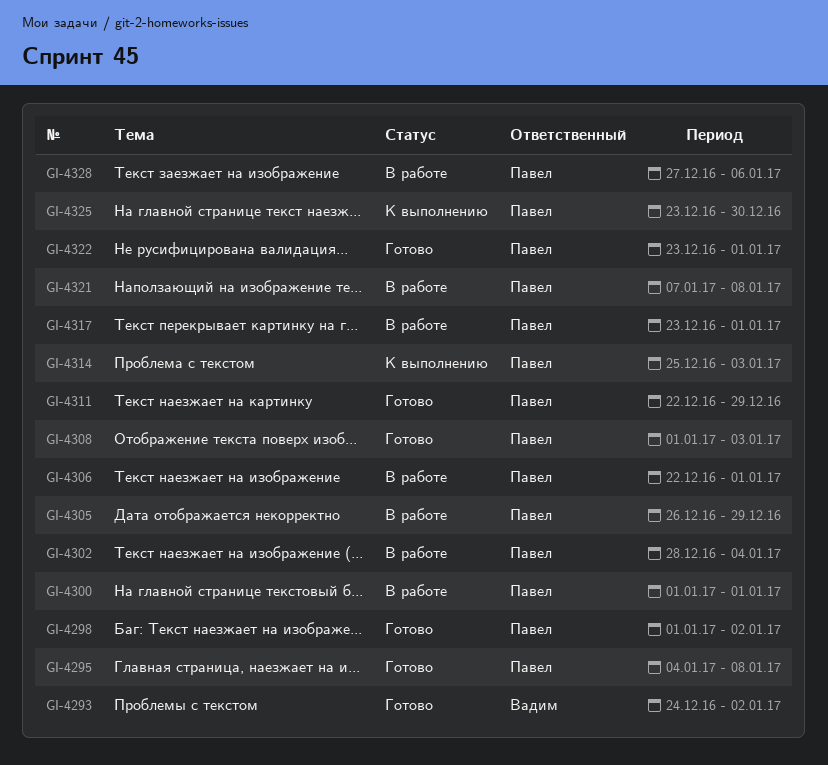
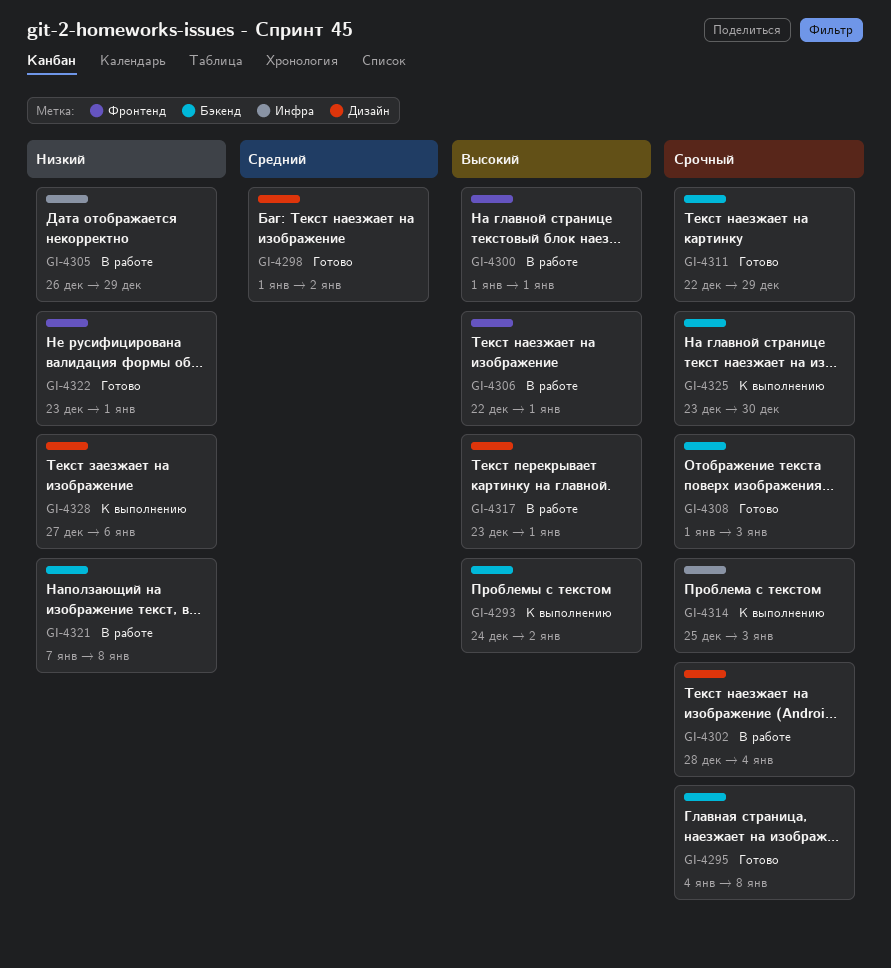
GI-4293, status: Готово -> К выполнению
GI-4328, status: В работе -> К выполнению

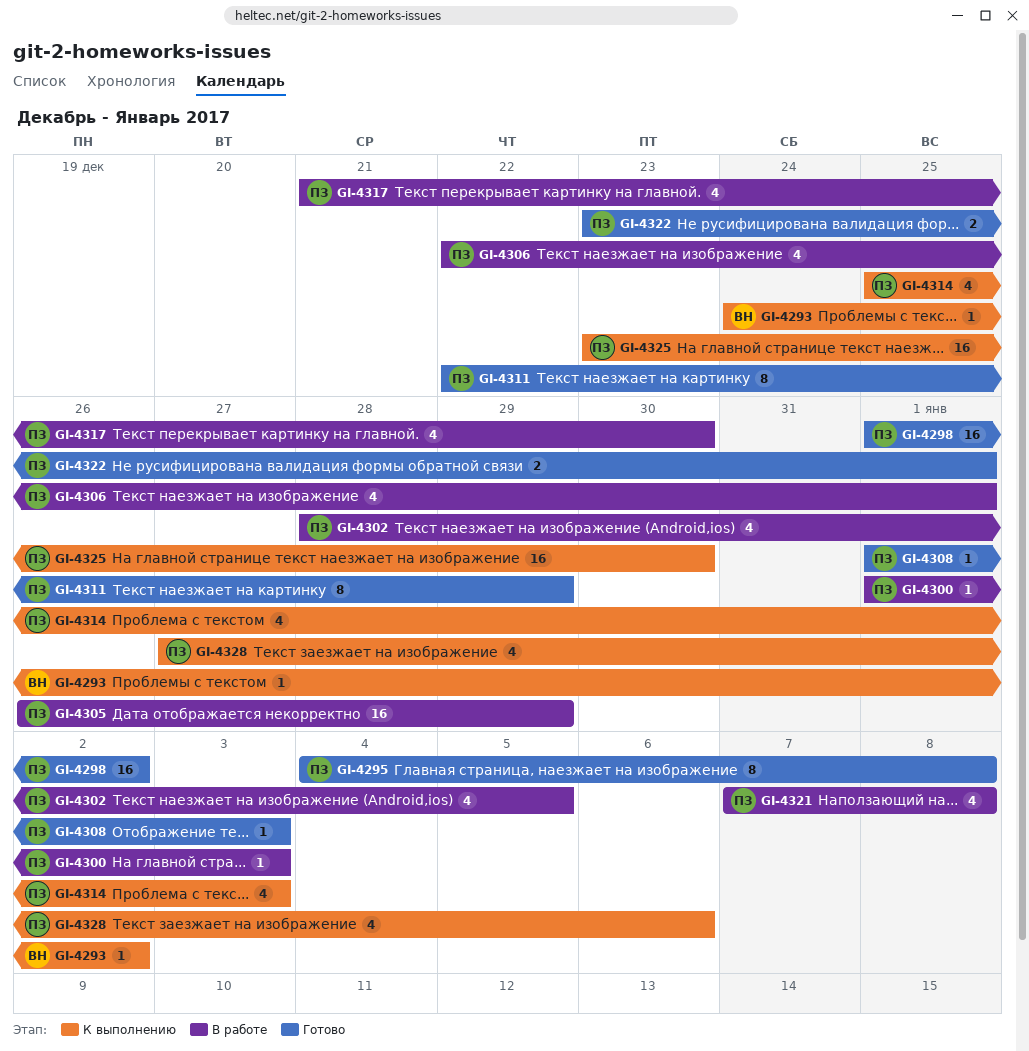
GI-4300, due: Jan 1 -> Jan 3
GI-4302, due: Jan 4 -> Jan 5
GI-4317, start: Dec 23 -> Dec 21
GI-4317, due: Jan 1 -> Dec 30

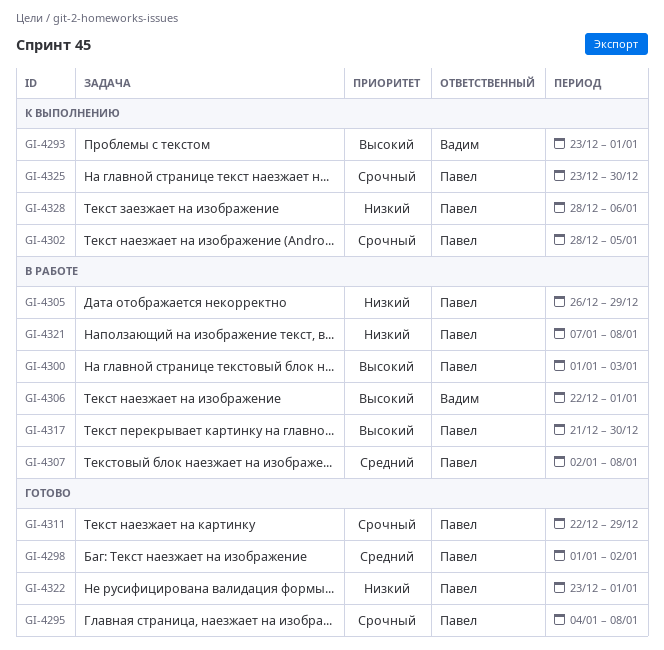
GI-4293, start: Dec 24 -> Dec 23
GI-4293, due: Jan 2 -> Jan 1
GI-4302, status: В работе -> К выполнению
GI-4306, owner: Павел -> Вадим
GI-4307: none -> present
GI-4308: present -> none
GI-4314: present -> none
GI-4328, start: Dec 27 -> Dec 28

